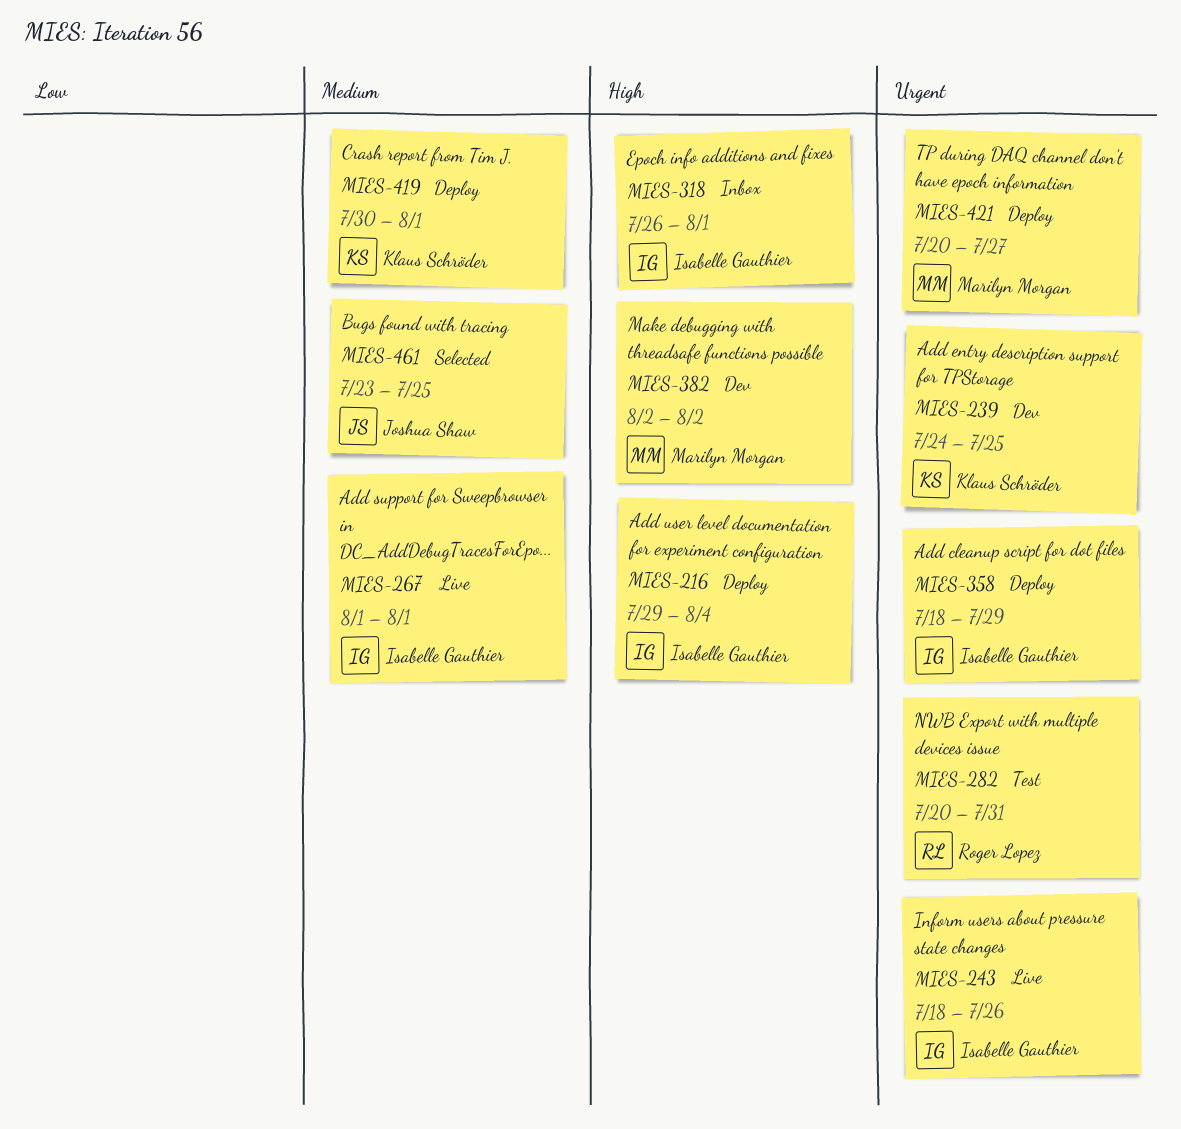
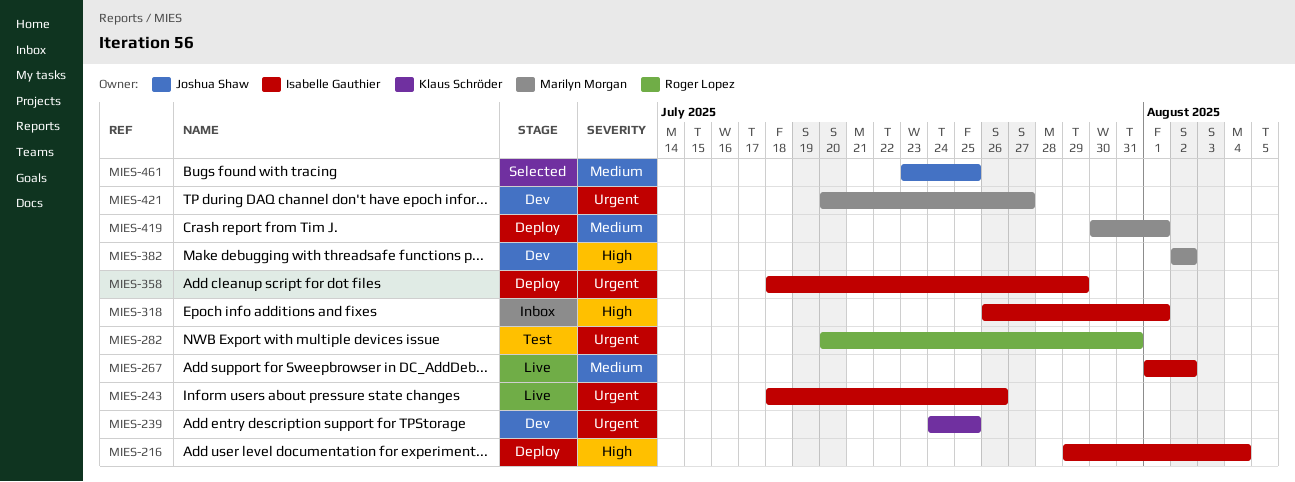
MIES-267, due: Aug 1 -> Aug 2
MIES-419, owner: Klaus Schröder -> Marilyn Morgan
MIES-421, status: Deploy -> Dev

